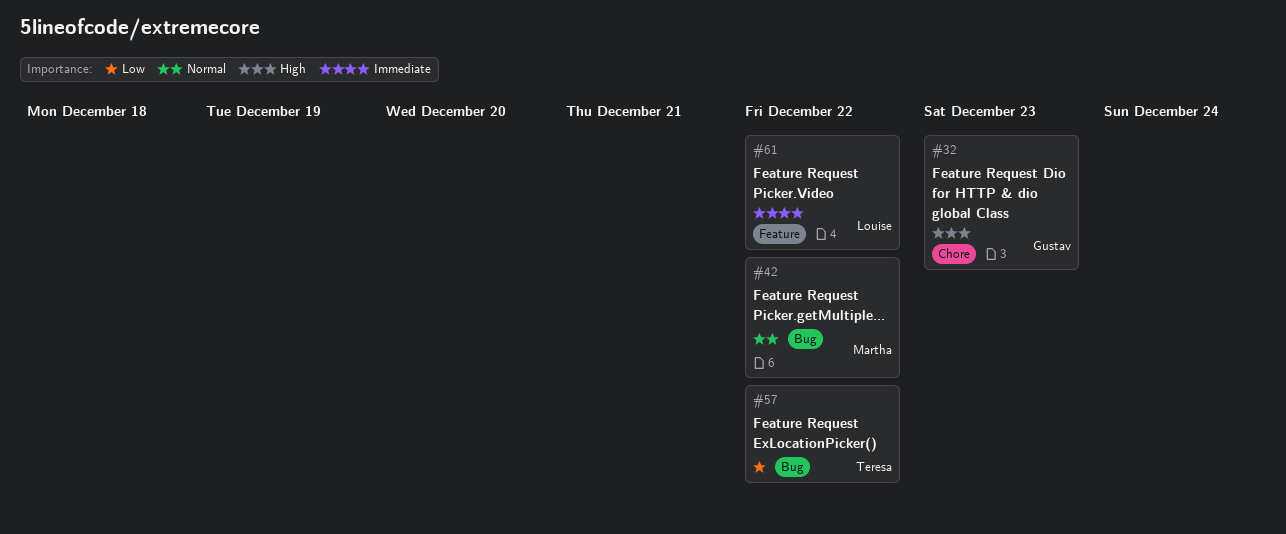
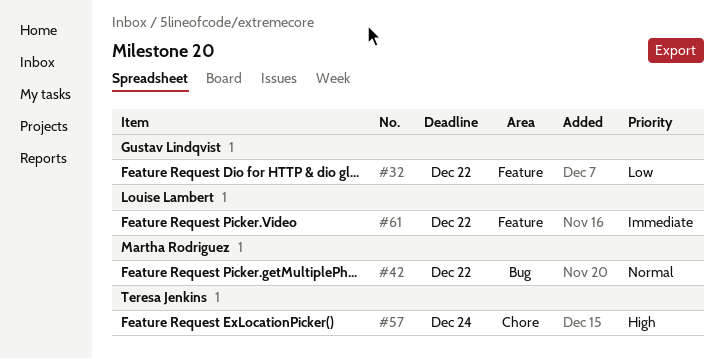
#32, priority: High -> Low
#32, label: Chore -> Feature
#32, due: Dec 23 -> Dec 22
#57, priority: Low -> High
#57, label: Bug -> Chore
#57, due: Dec 22 -> Dec 24

